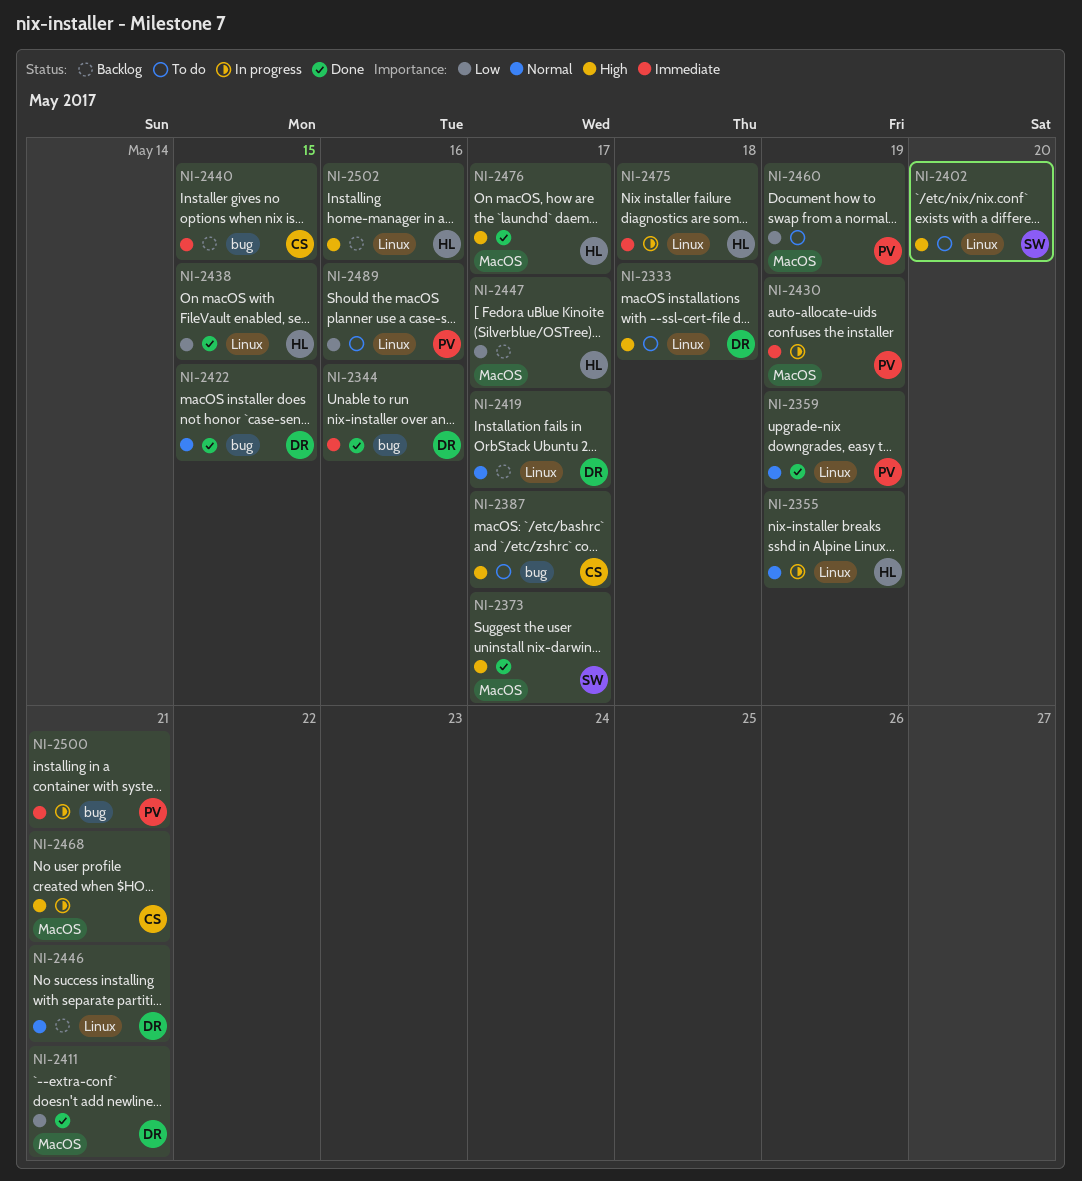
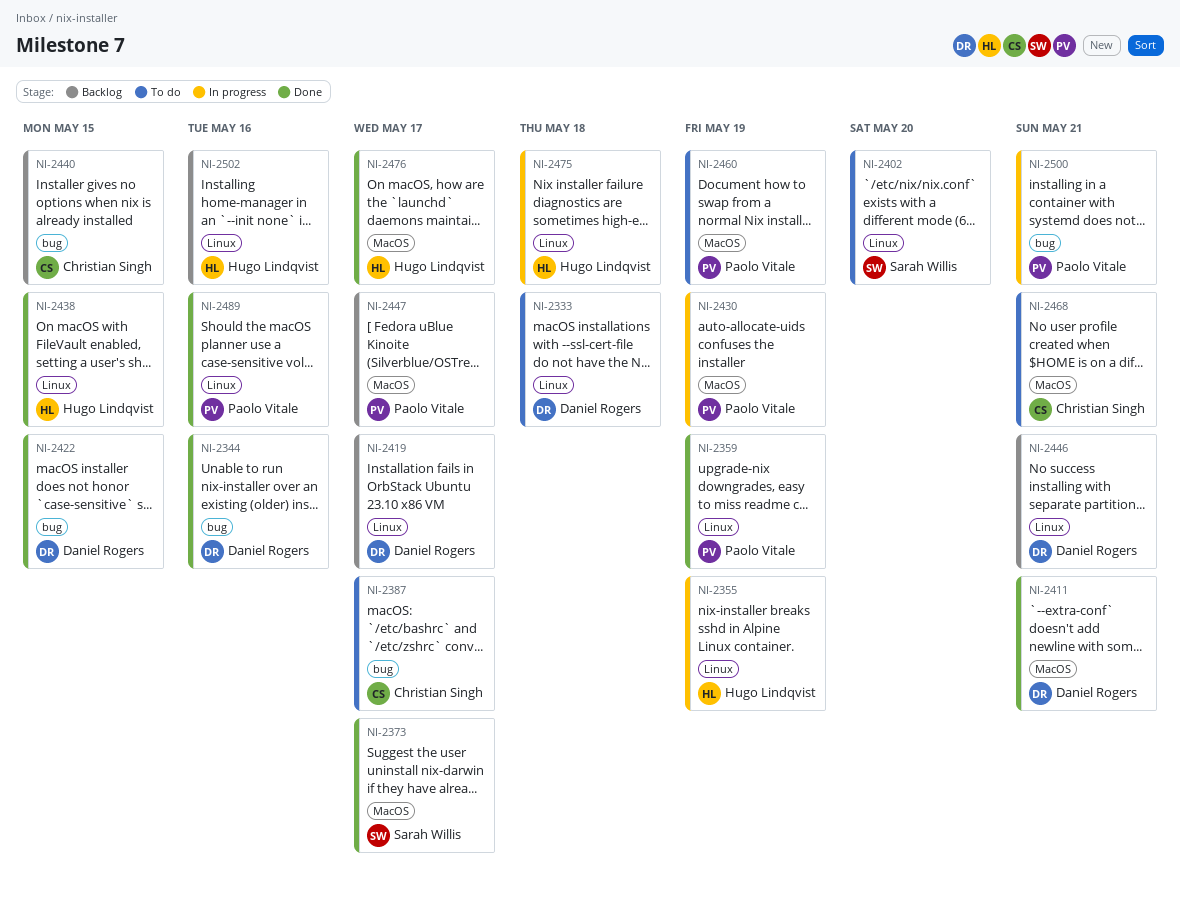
NI-2447, owner: Hugo Lindqvist -> Paolo Vitale
NI-2468, status: In progress -> To do
NI-2489, status: To do -> Done

